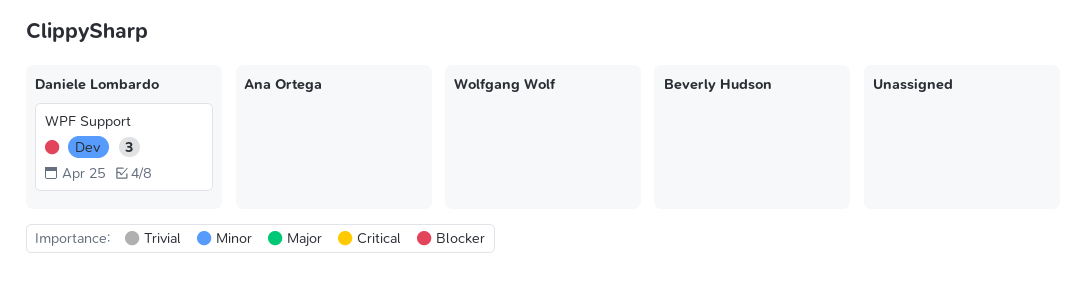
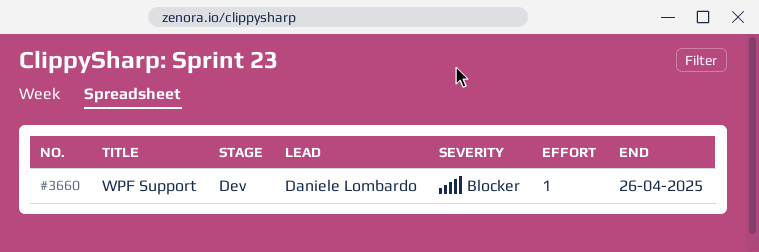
WPF Support, estimate: 3 -> 1
WPF Support, due: Apr 25 -> Apr 26

